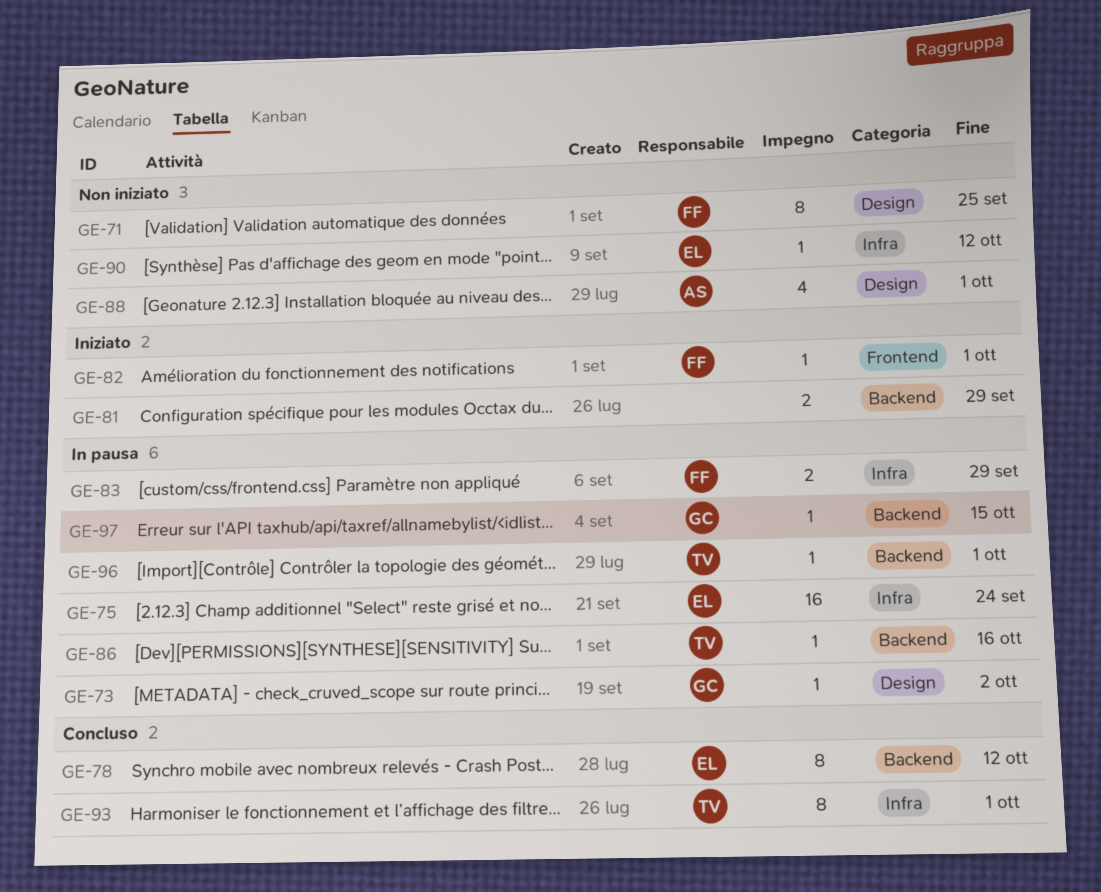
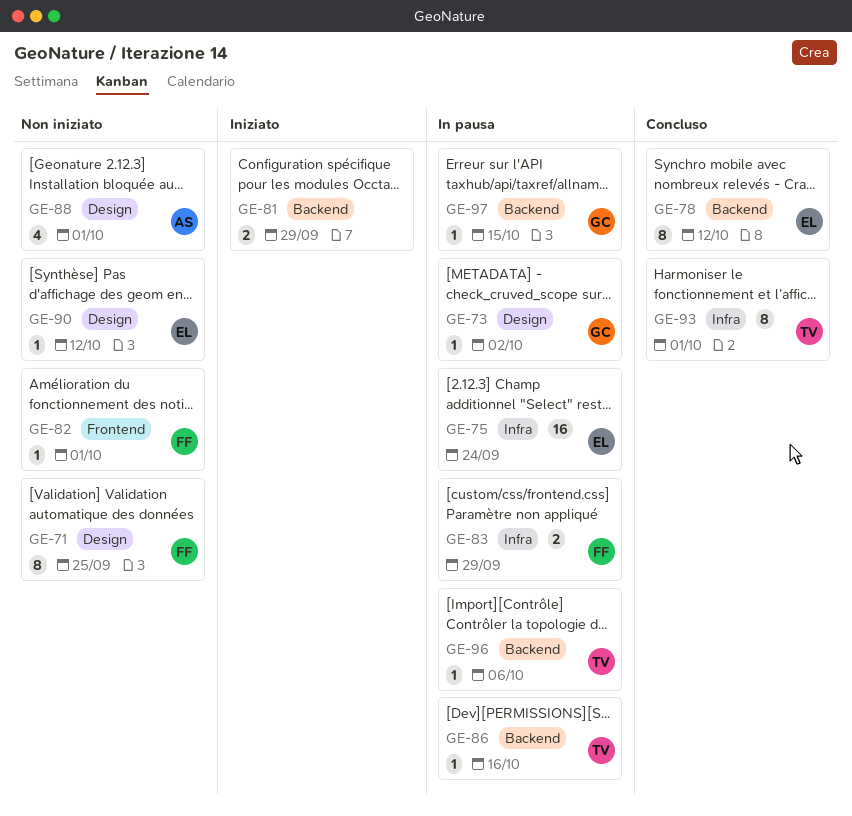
GE-82, status: Iniziato -> Non iniziato
GE-90, label: Infra -> Design
GE-96, due: Oct 1 -> Oct 6

